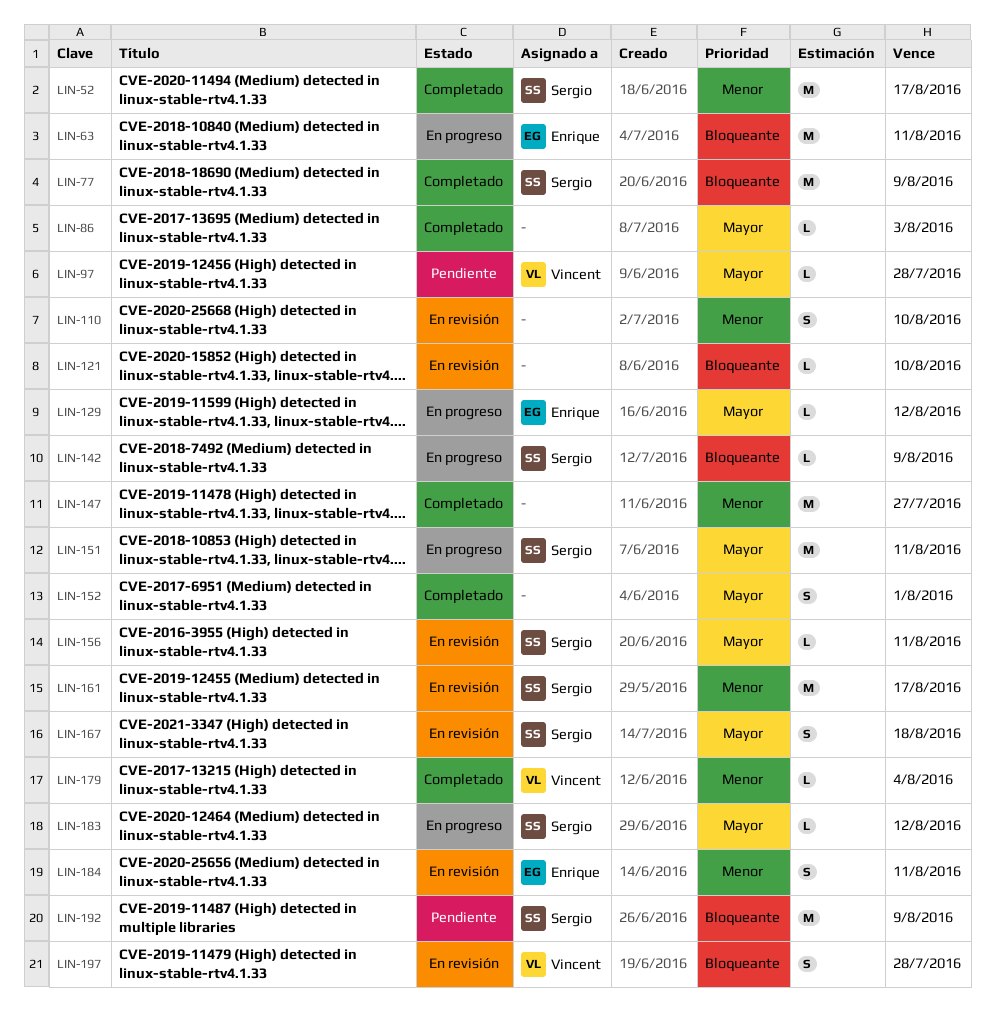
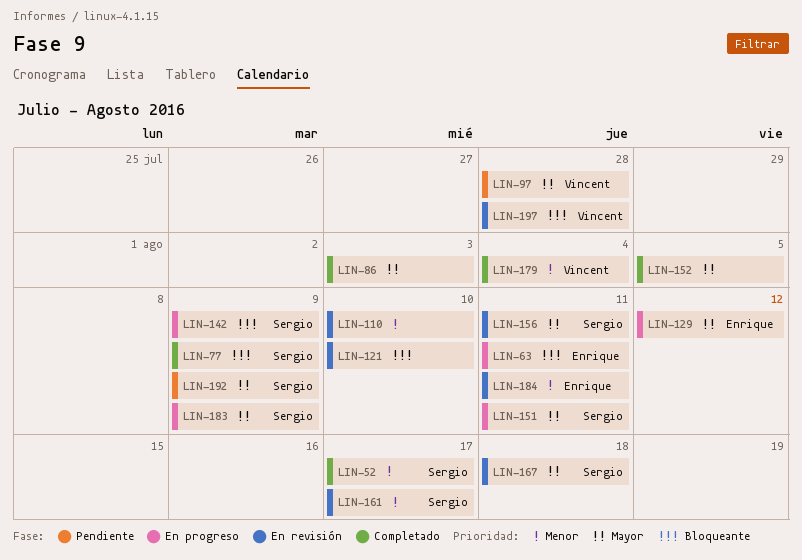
LIN-147: present -> none
LIN-152, due: Aug 1 -> Aug 5
LIN-183, due: Aug 12 -> Aug 9
LIN-192, priority: Bloqueante -> Mayor

